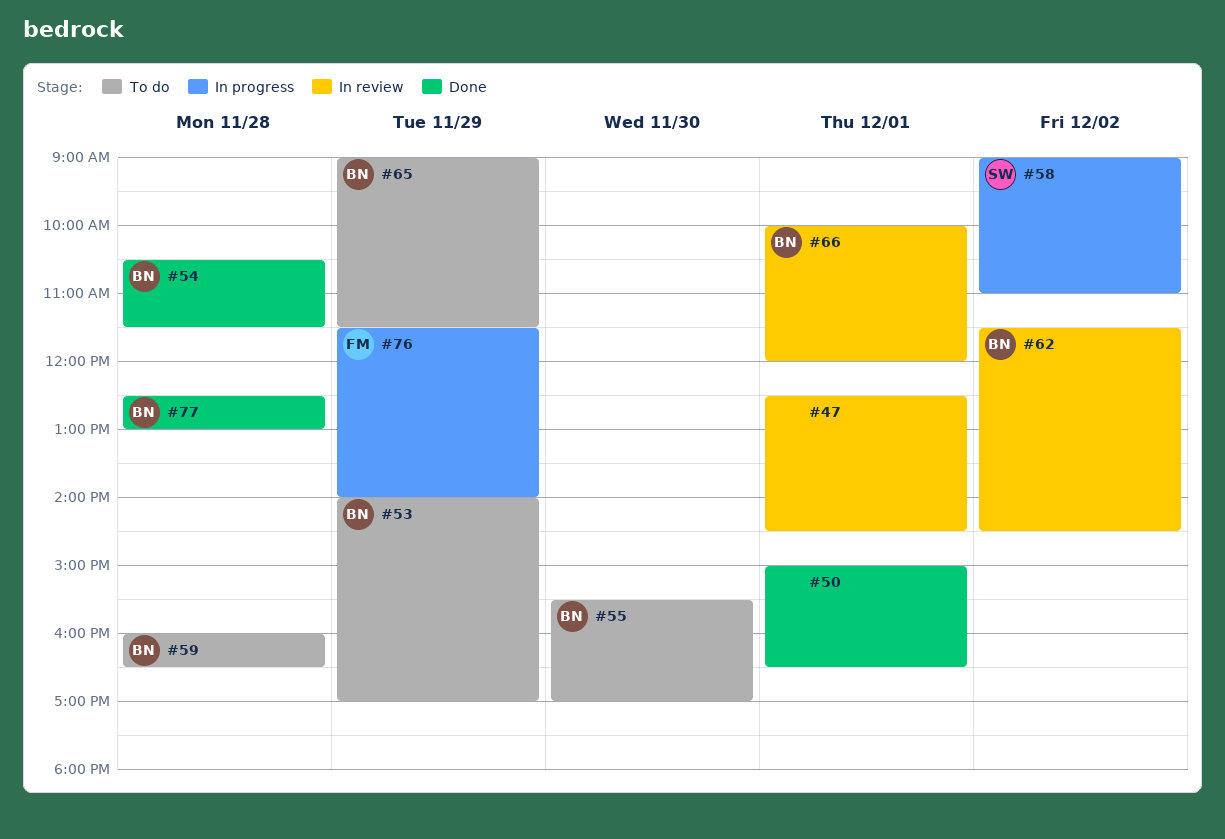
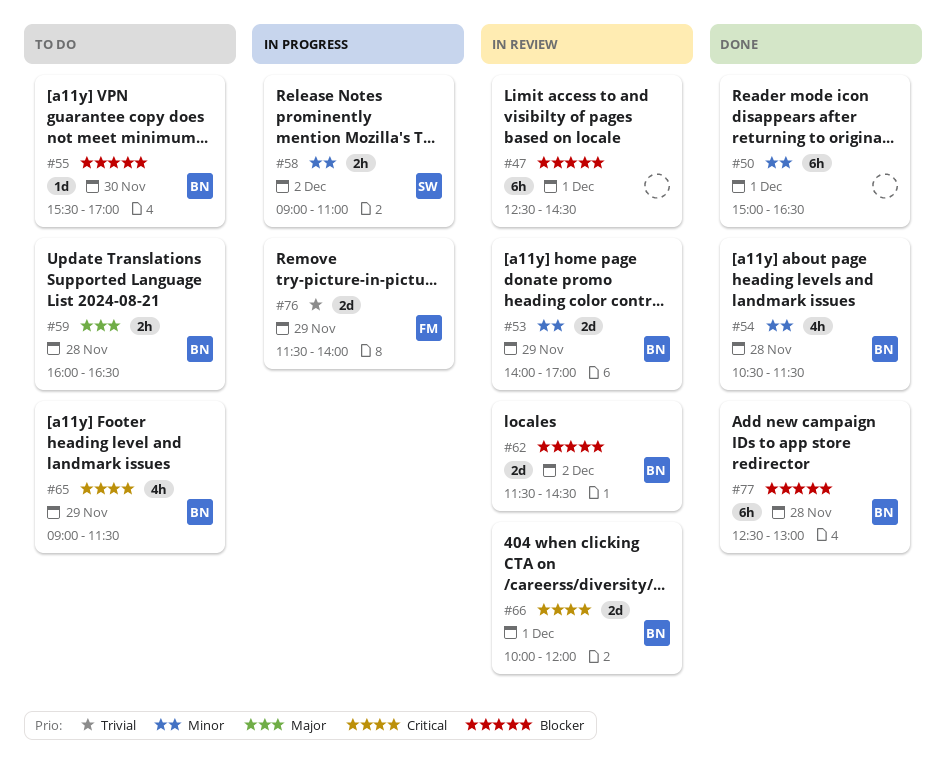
#53, status: To do -> In review

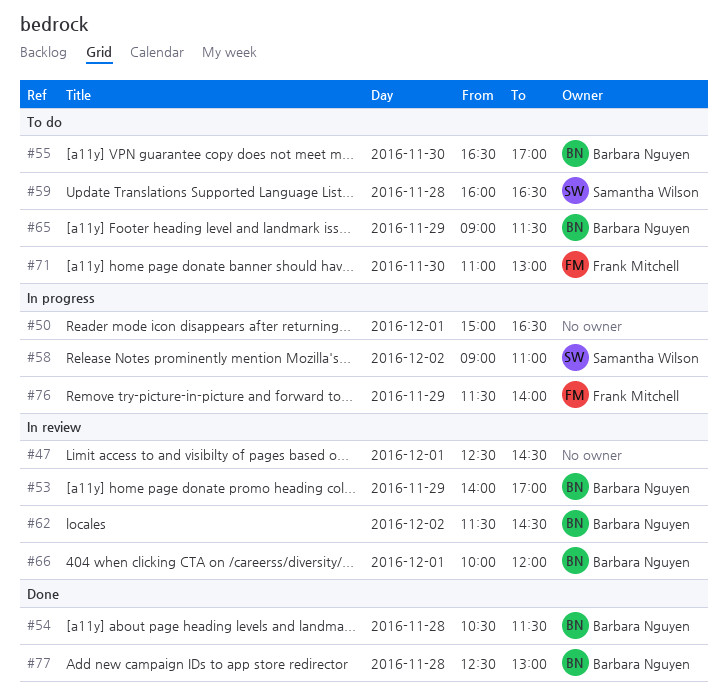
#50, status: Done -> In progress
#55, begins: 15:30 -> 16:30
#59, owner: Barbara Nguyen -> Samantha Wilson
#71: none -> present

